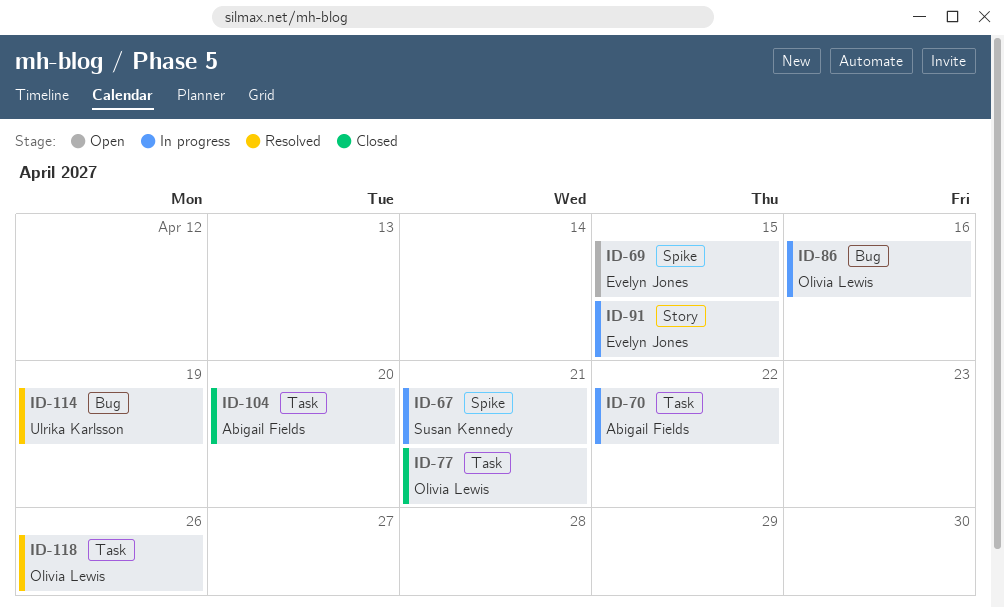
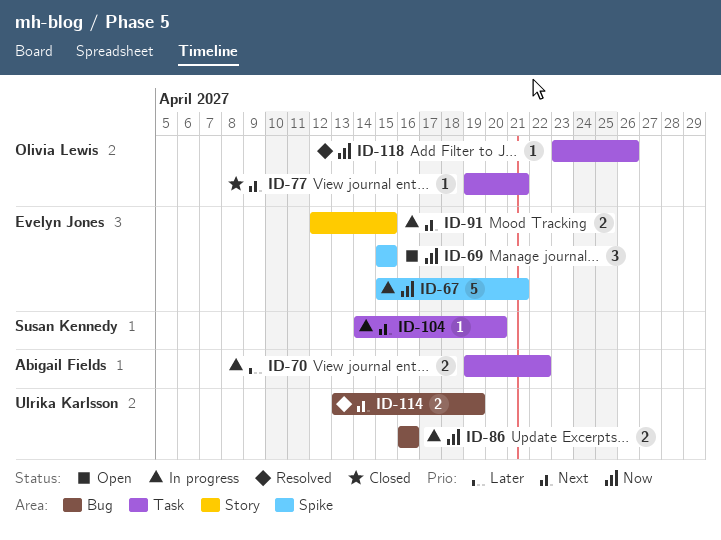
ID-67, owner: Susan Kennedy -> Evelyn Jones
ID-86, owner: Olivia Lewis -> Ulrika Karlsson
ID-104, status: Closed -> In progress
ID-104, owner: Abigail Fields -> Susan Kennedy

